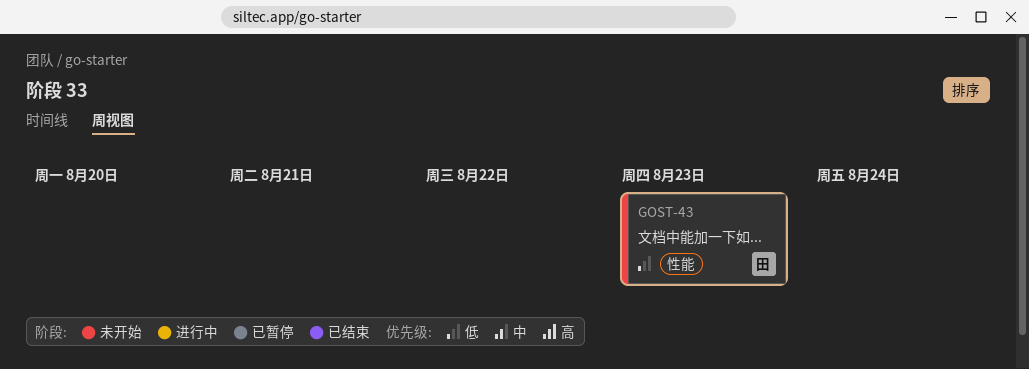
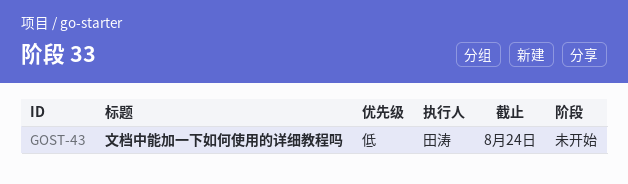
GOST-43, due: Aug 23 -> Aug 24

